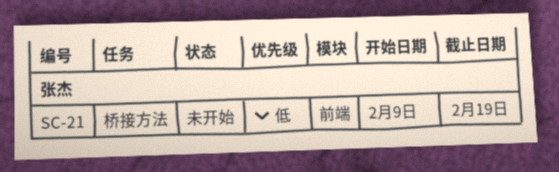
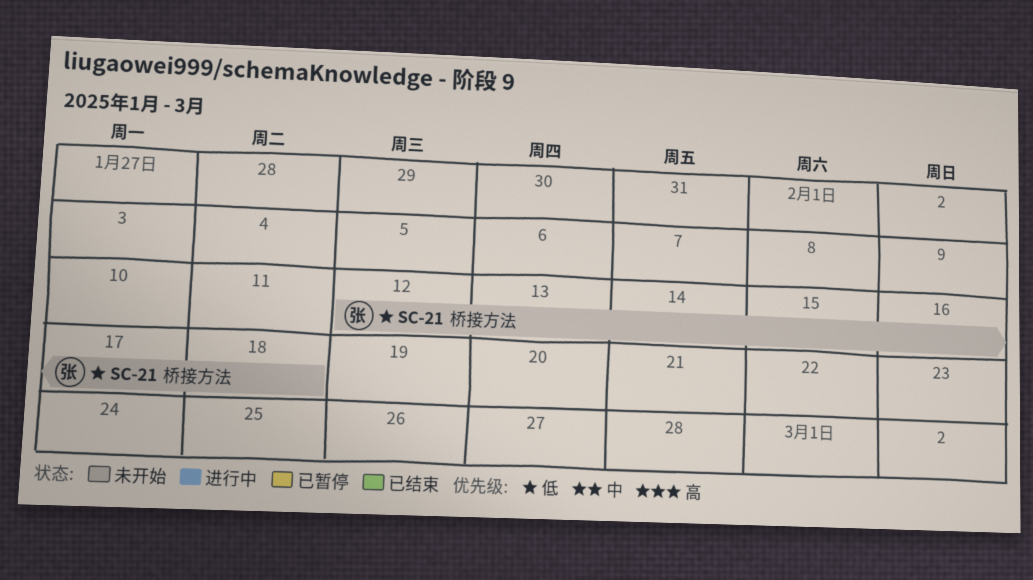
SC-21, start: Feb 9 -> Feb 12
SC-21, due: Feb 19 -> Feb 18

